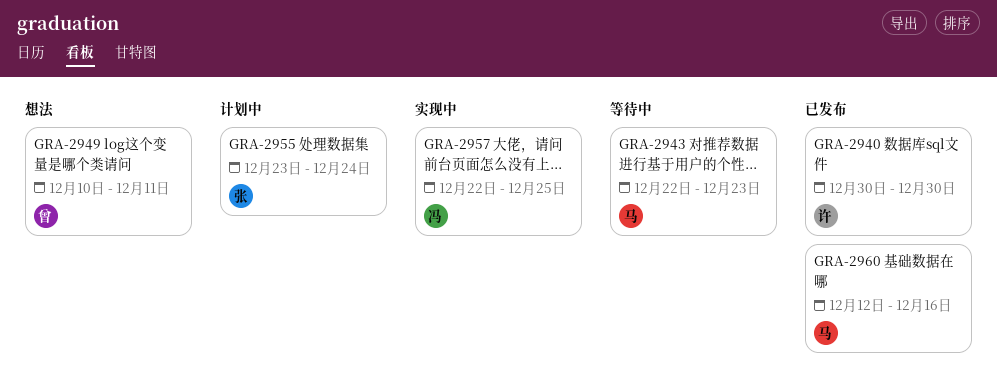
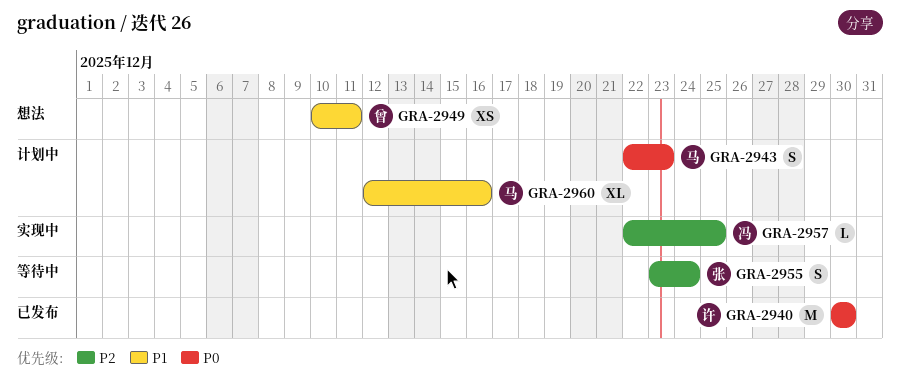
GRA-2943, status: 等待中 -> 计划中
GRA-2955, status: 计划中 -> 等待中
GRA-2960, status: 已发布 -> 计划中

